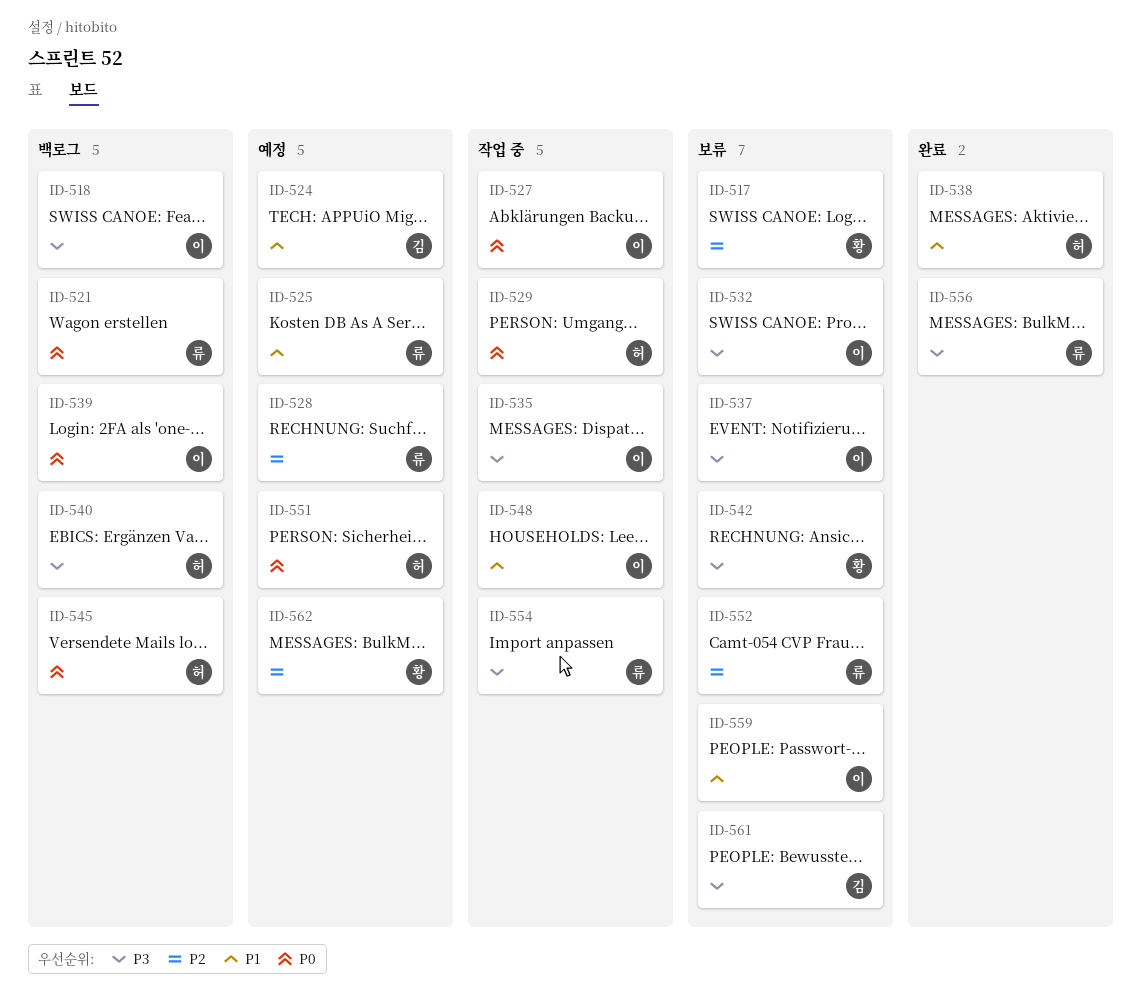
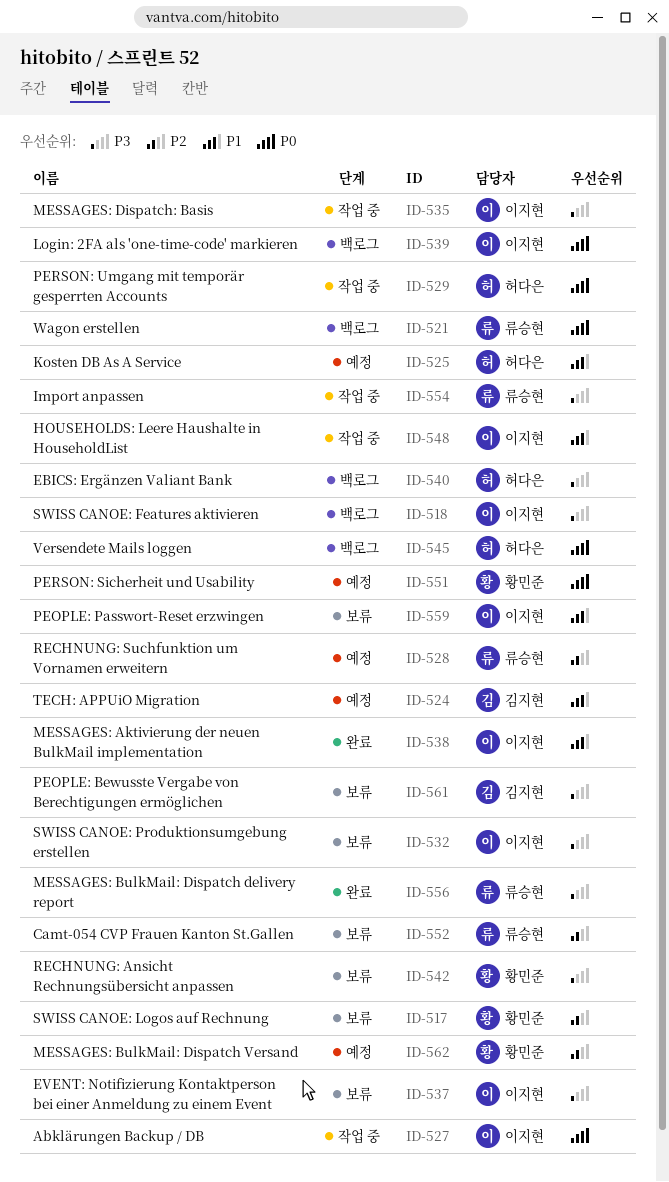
ID-525, owner: 류승현 -> 허다은
ID-538, owner: 허다은 -> 이지현
ID-551, owner: 허다은 -> 황민준

